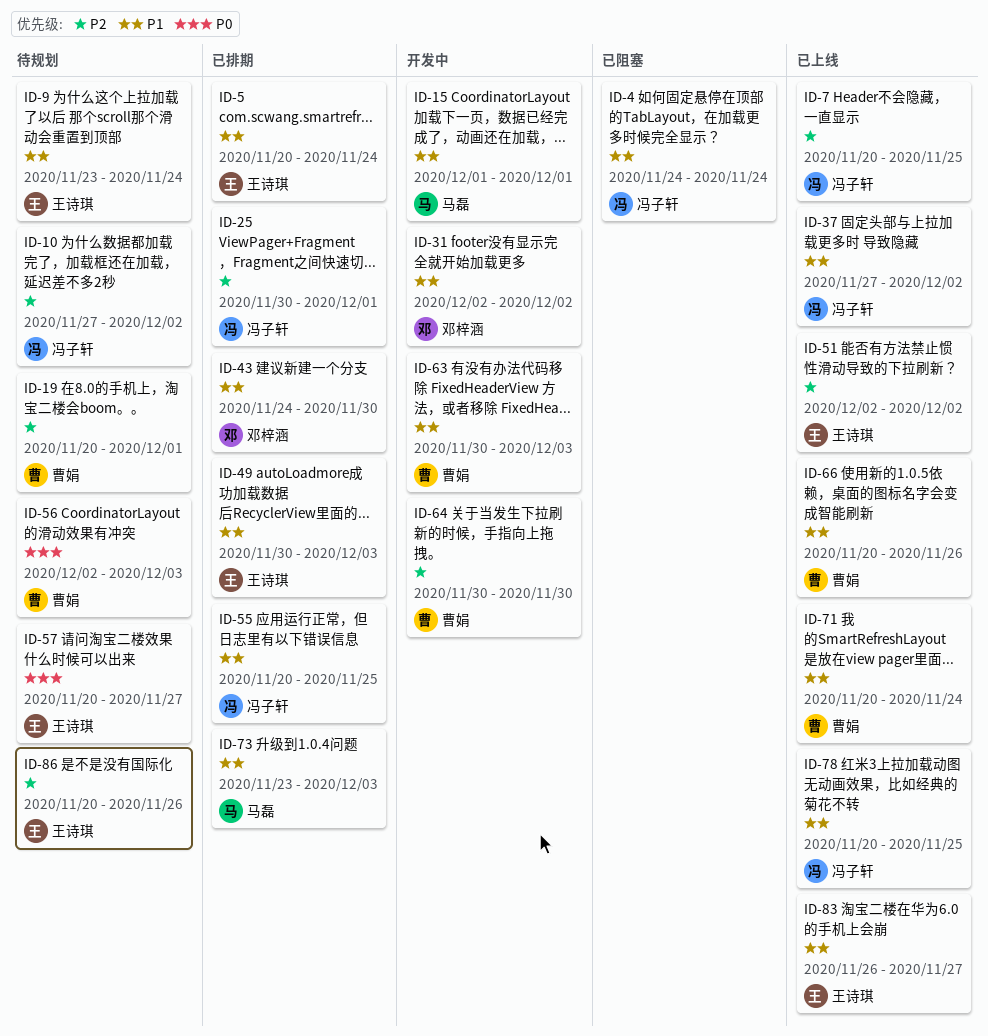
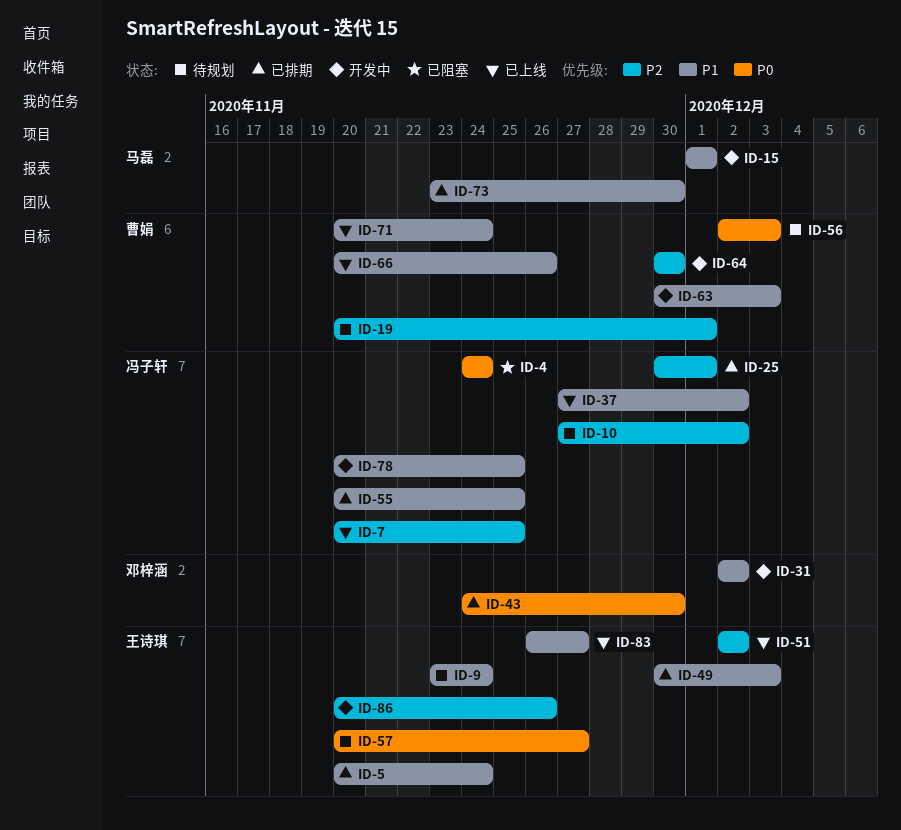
ID-4, priority: P1 -> P0
ID-43, priority: P1 -> P0
ID-73, due: Dec 3 -> Nov 30
ID-78, status: 已上线 -> 开发中
ID-86, status: 待规划 -> 开发中

